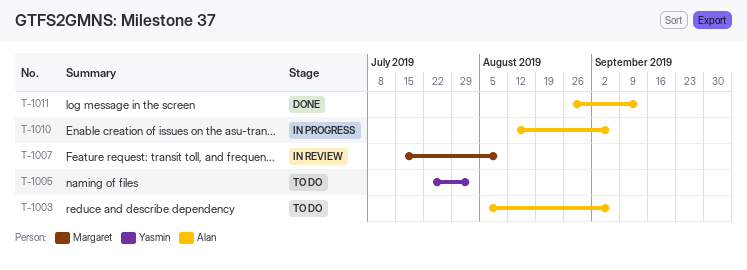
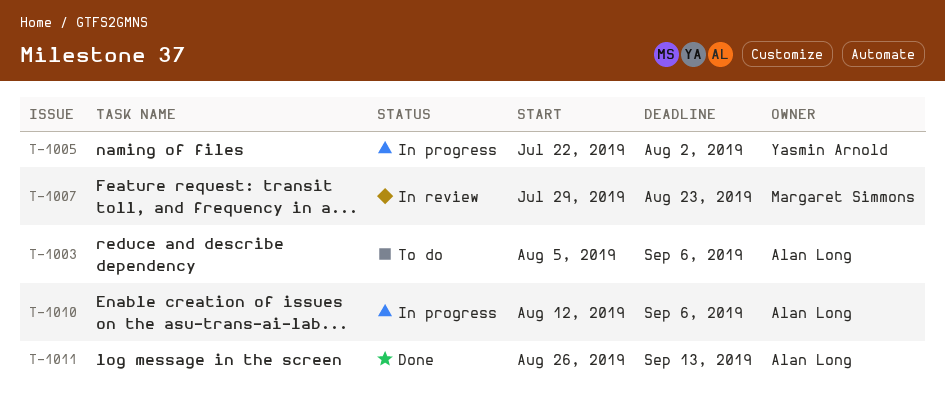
T-1005, status: To do -> In progress
T-1007, start: Jul 15 -> Jul 29
T-1007, due: Aug 9 -> Aug 23

